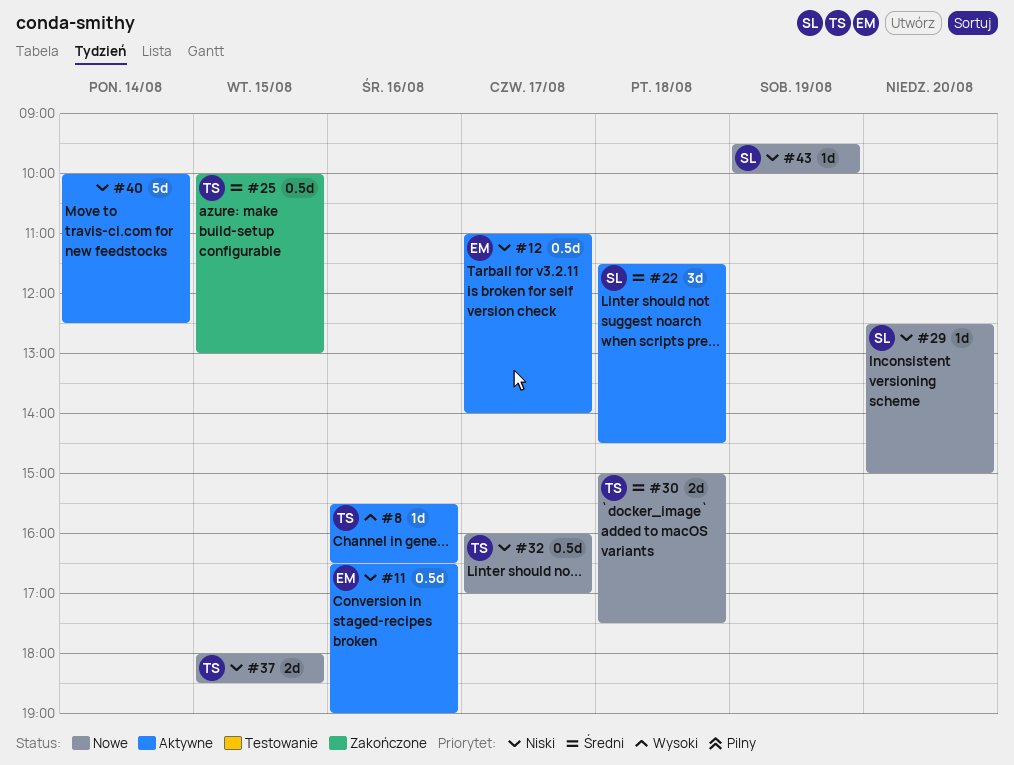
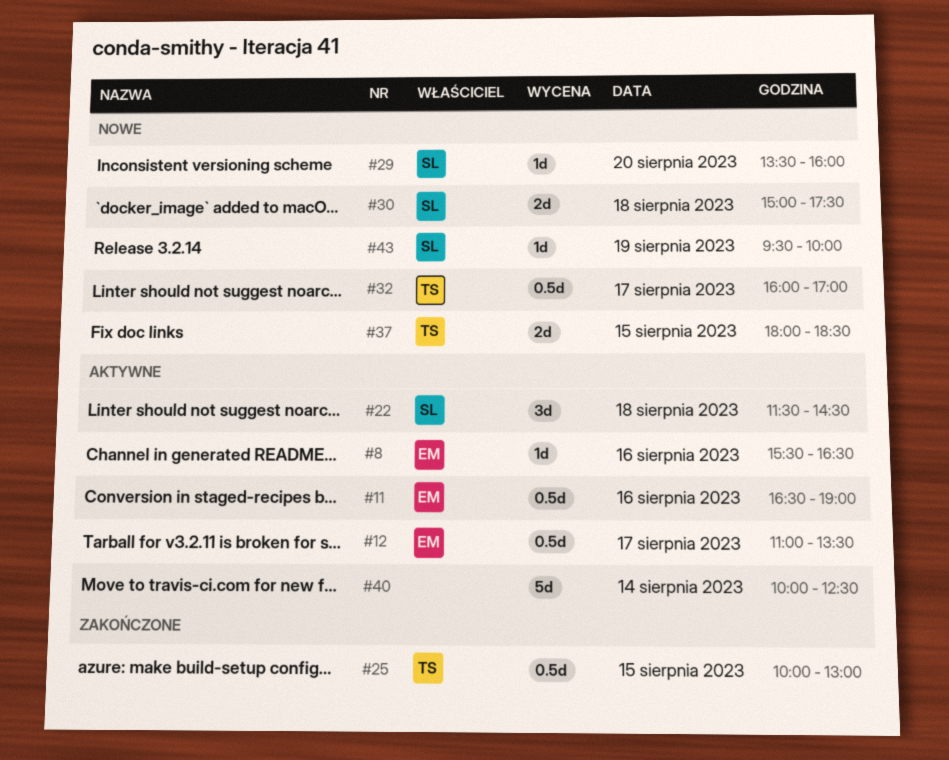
#8, owner: TS -> EM
#12, ends: 14:00 -> 13:30
#29, begins: 12:30 -> 13:30
#29, ends: 15:00 -> 16:00
#30, owner: TS -> SL

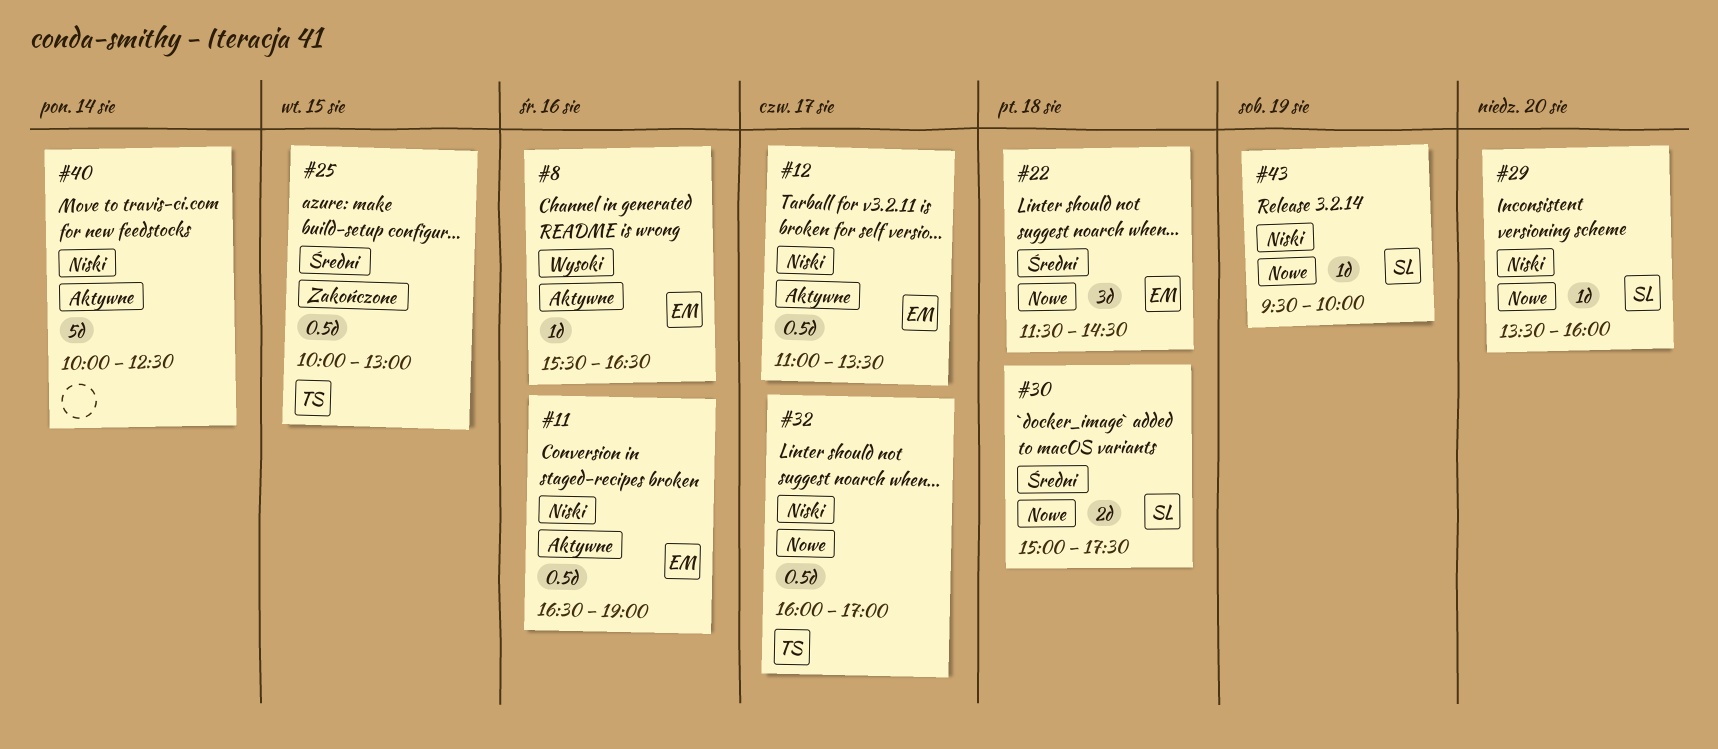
#22, status: Aktywne -> Nowe
#22, owner: SL -> EM
#37: present -> none

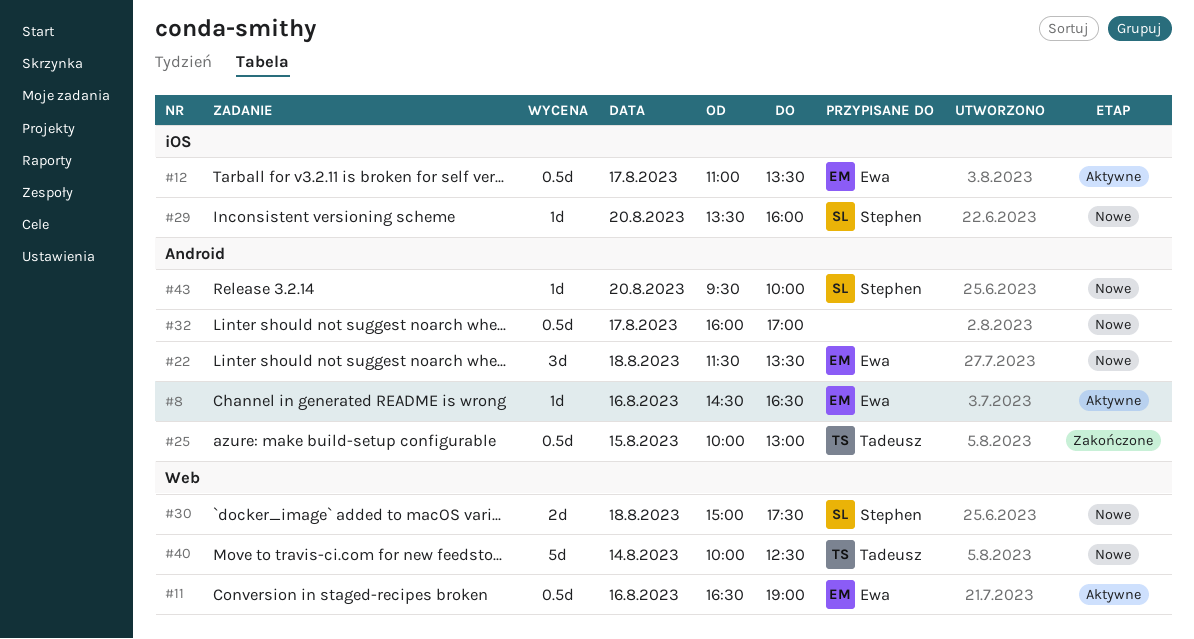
#8, begins: 15:30 -> 14:30
#22, ends: 14:30 -> 13:30
#32, owner: Tadeusz -> none
#40, status: Aktywne -> Nowe
#40, owner: none -> Tadeusz
#43, day: Aug 19 -> Aug 20

